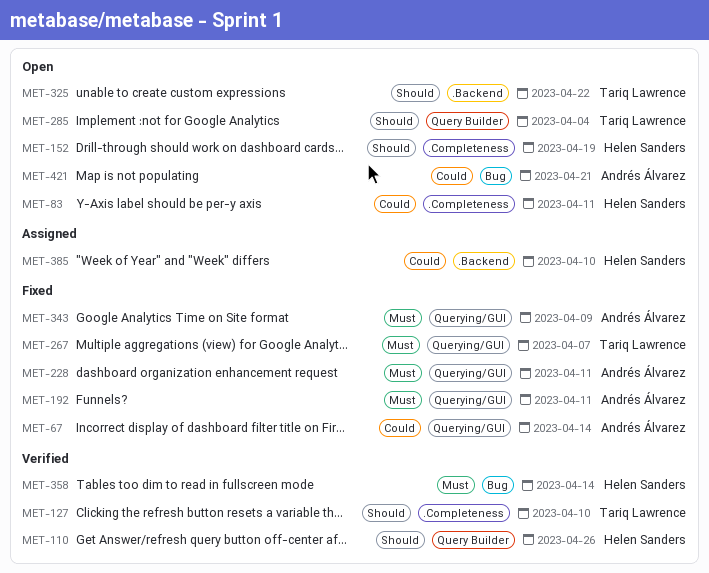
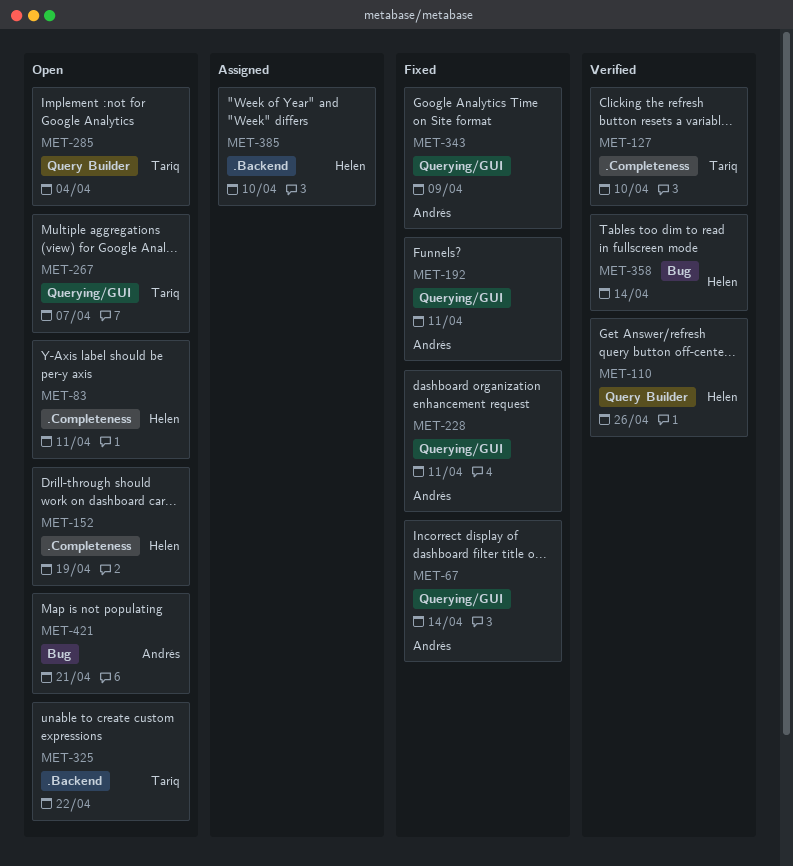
MET-267, status: Fixed -> Open

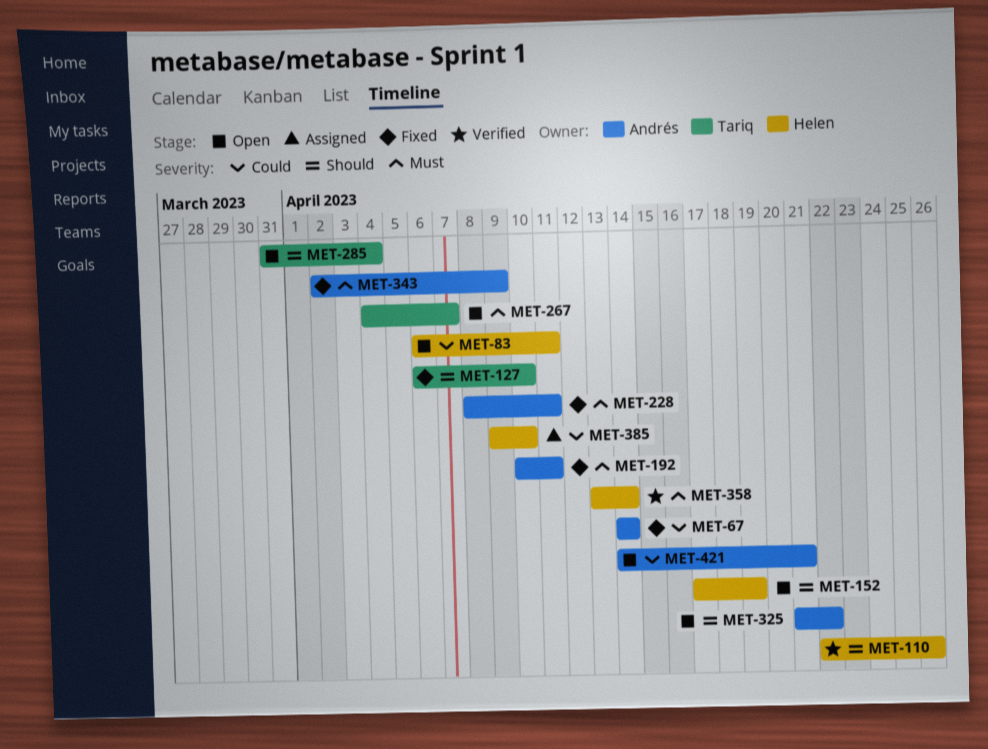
MET-127, status: Verified -> Fixed
MET-325, owner: Tariq -> Andrés

